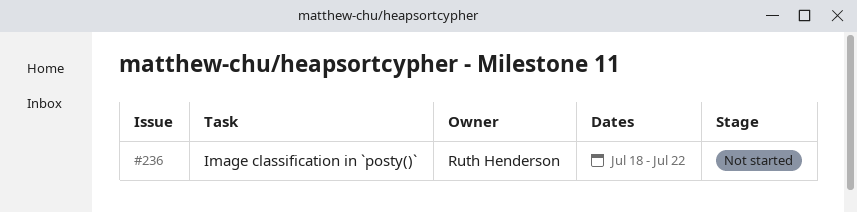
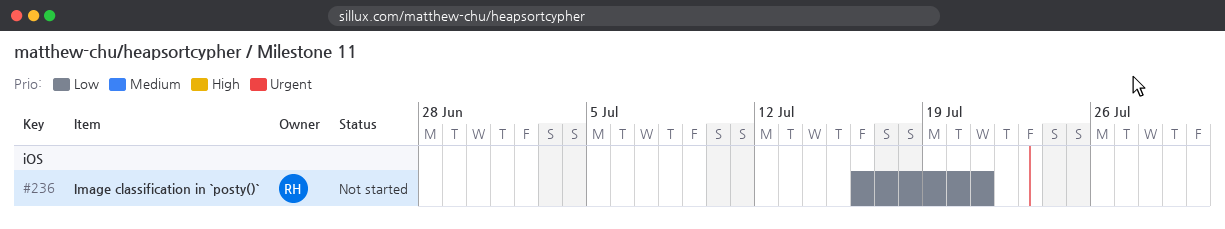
#236, start: Jul 18 -> Jul 16
#236, due: Jul 22 -> Jul 21

